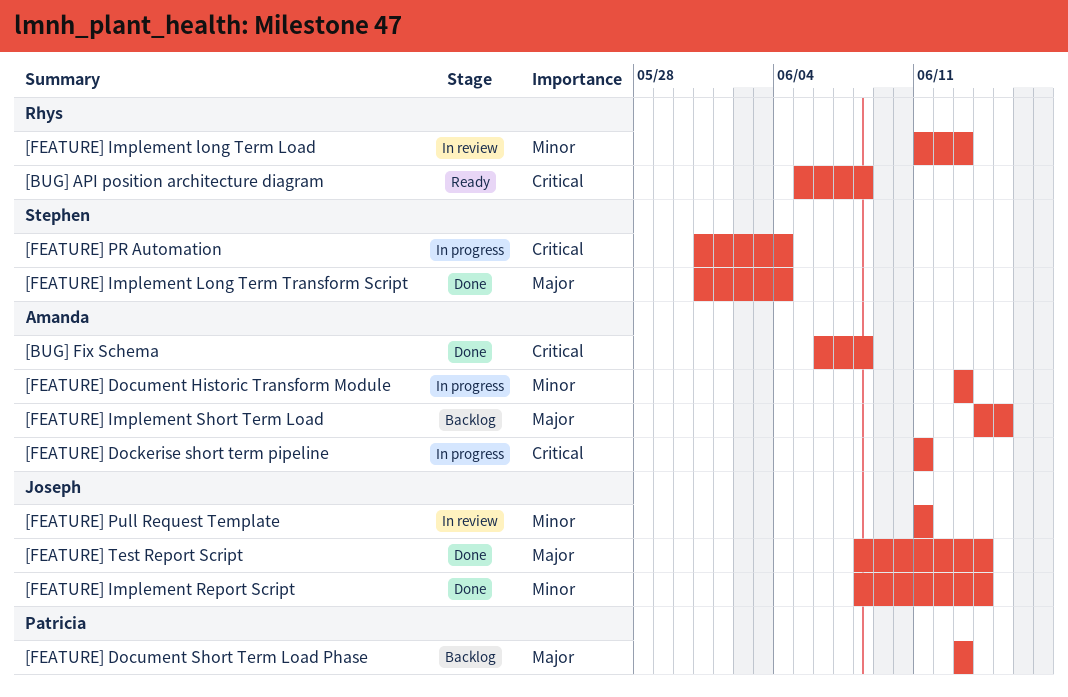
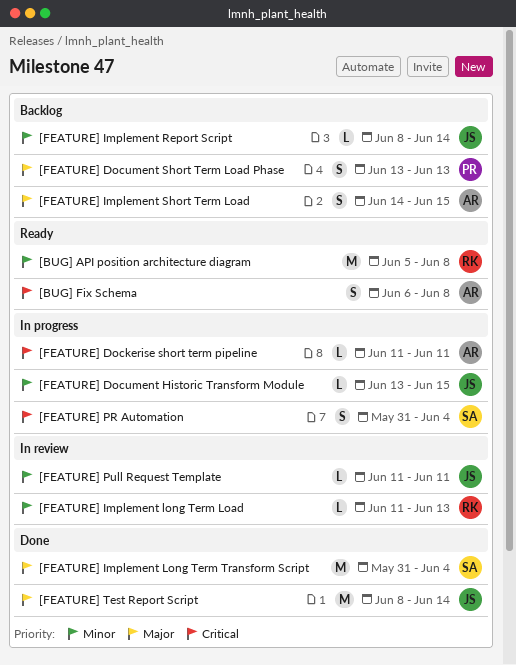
[BUG] API position architecture diagram, priority: Critical -> Minor
[BUG] Fix Schema, status: Done -> Ready
[FEATURE] Document Historic Transform Module, owner: Amanda -> Joseph
[FEATURE] Document Historic Transform Module, due: Jun 13 -> Jun 15
[FEATURE] Implement Report Script, status: Done -> Backlog

